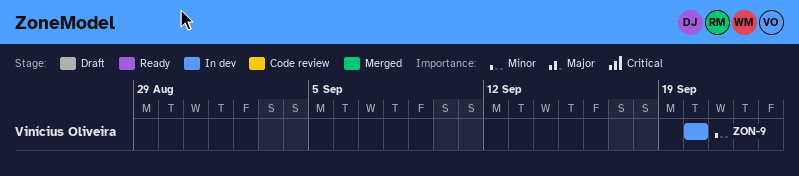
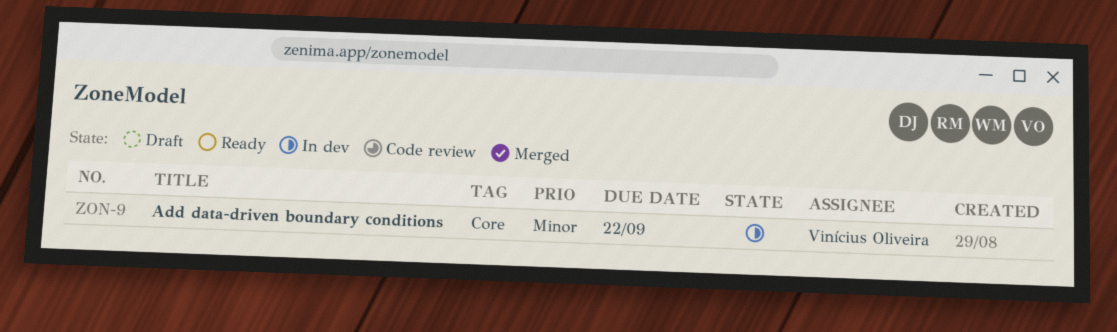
ZON-9, due: Sep 20 -> Sep 22

